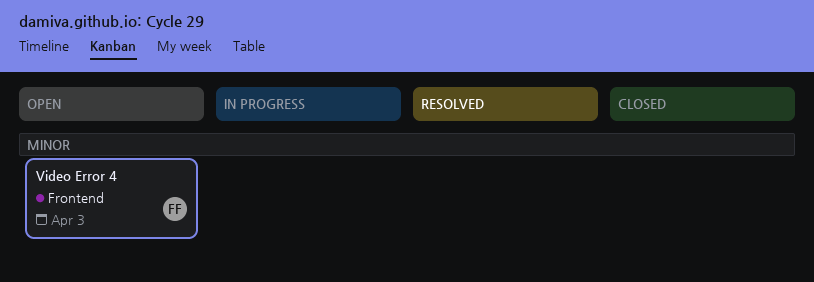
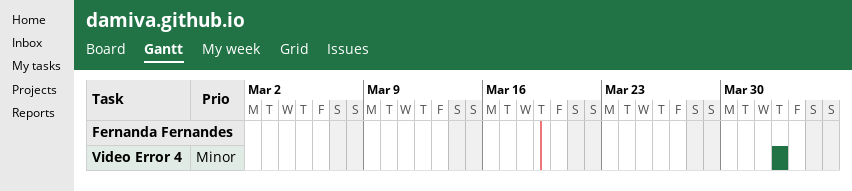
Video Error 4, due: Apr 3 -> Apr 2

